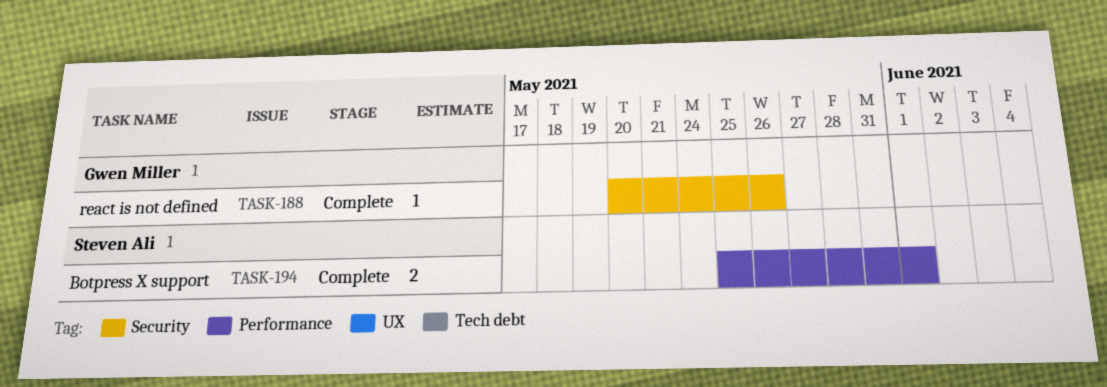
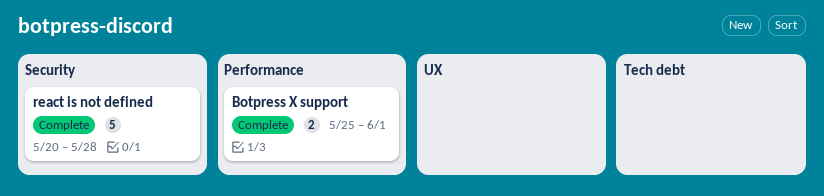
react is not defined, estimate: 1 -> 5
react is not defined, due: May 26 -> May 28

